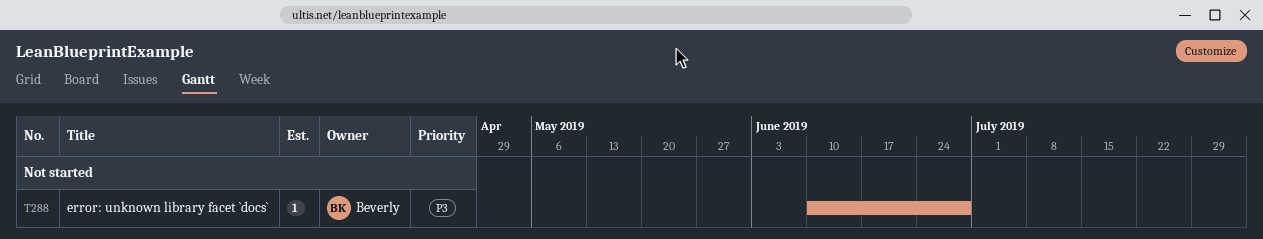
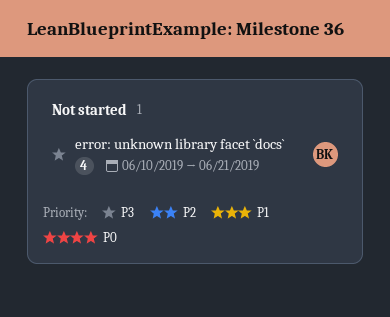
error: unknown library facet `docs`, estimate: 1 -> 4
error: unknown library facet `docs`, due: Jun 28 -> Jun 21

